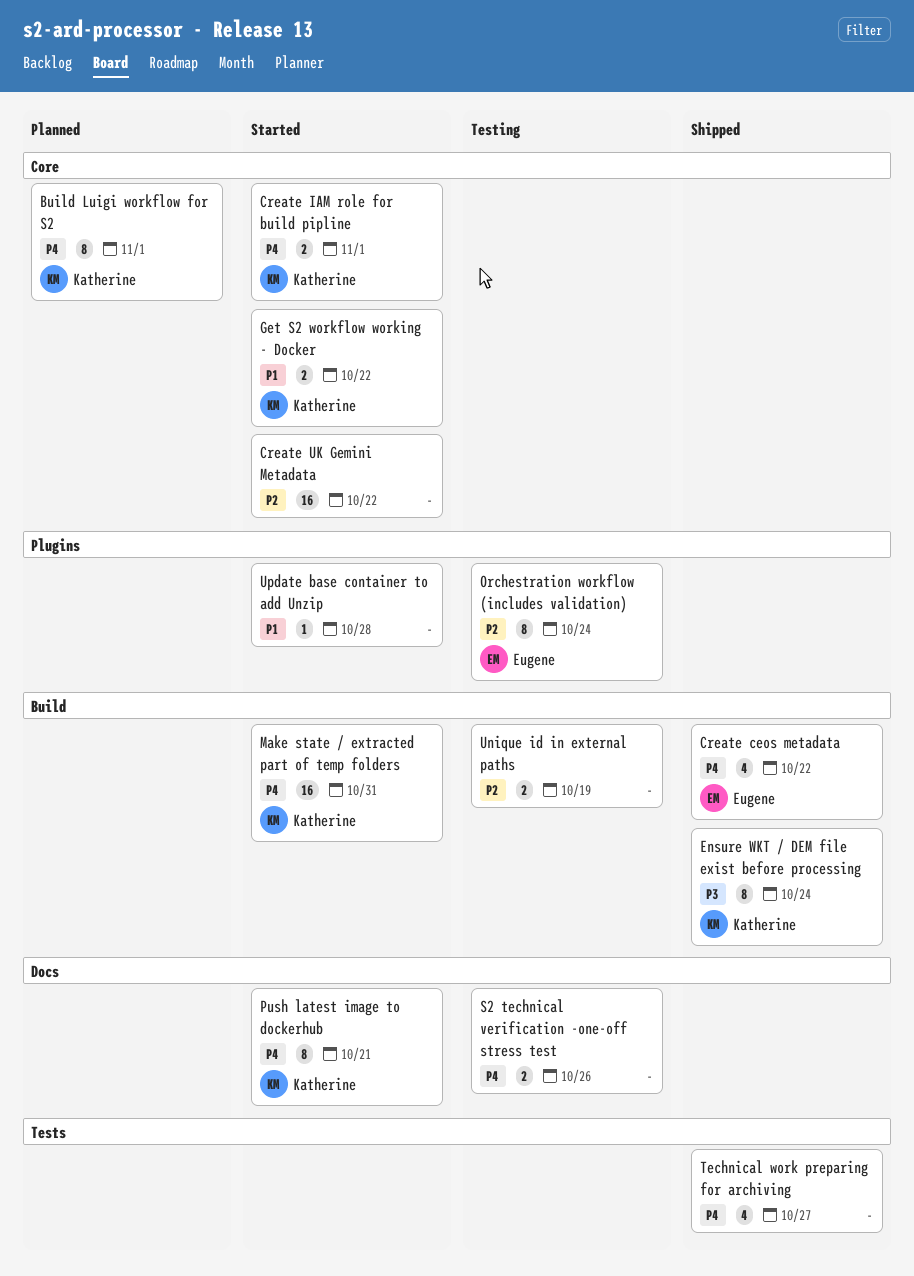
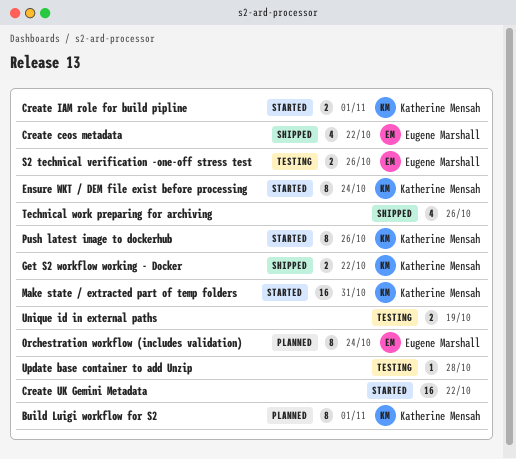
Ensure WKT / DEM file exist before processing, status: Shipped -> Started
Get S2 workflow working - Docker, status: Started -> Shipped
Orchestration workflow (includes validation), status: Testing -> Planned
Push latest image to dockerhub, due: Oct 21 -> Oct 26
S2 technical verification -one-off stress test, owner: none -> Eugene Marshall
Technical work preparing for archiving, due: Oct 27 -> Oct 26
Update base container to add Unzip, status: Started -> Testing

